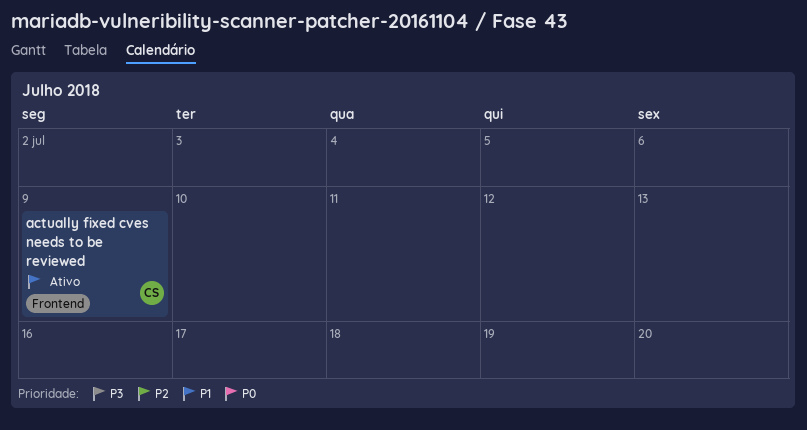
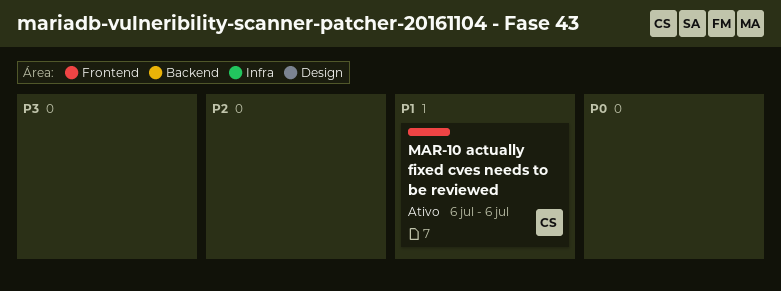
actually fixed cves needs to be reviewed, due: Jul 9 -> Jul 6

